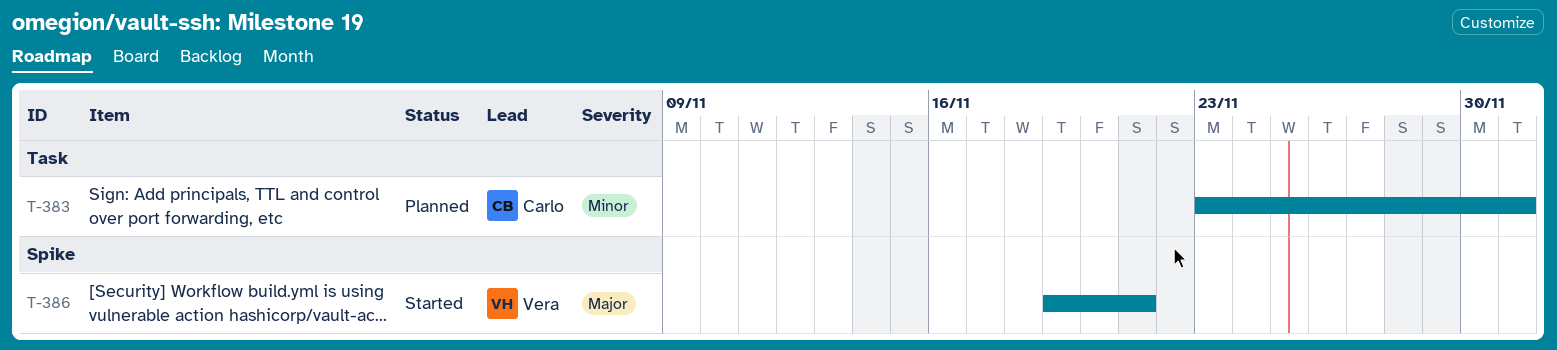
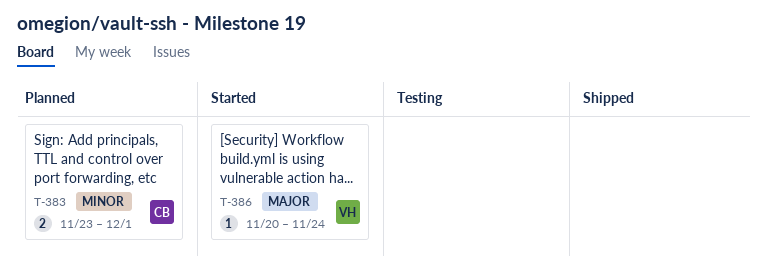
T-386, start: Nov 19 -> Nov 20
T-386, due: Nov 21 -> Nov 24

